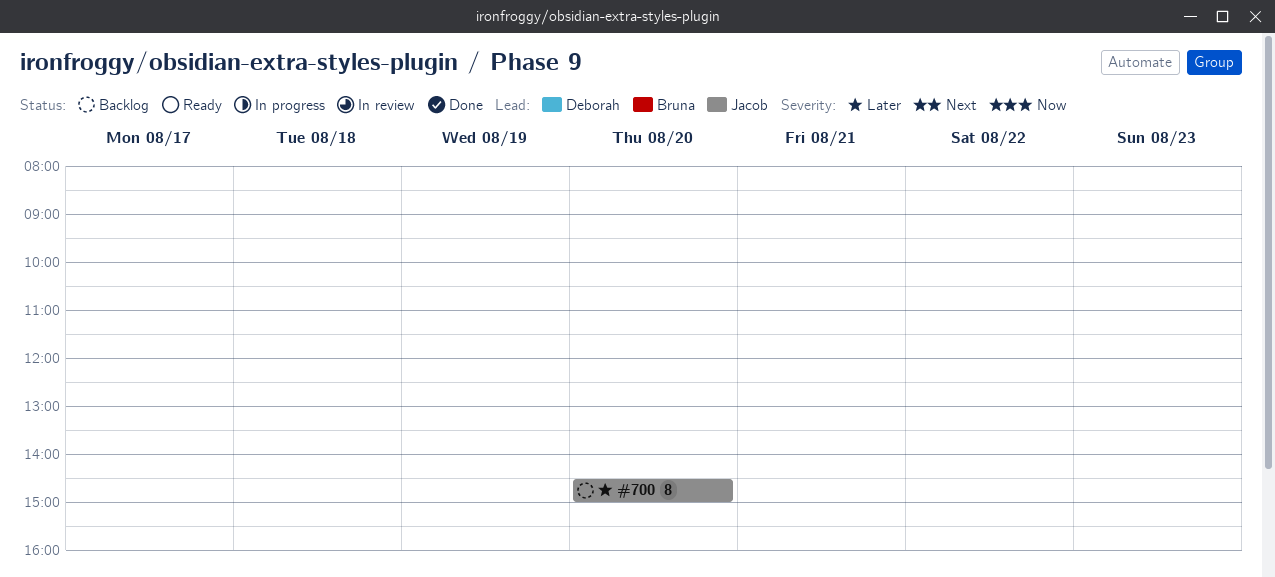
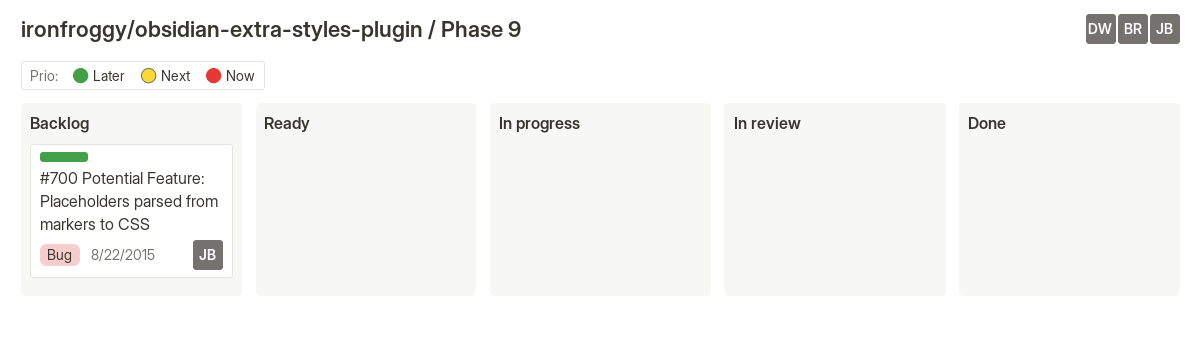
#700, day: Aug 20 -> Aug 22

